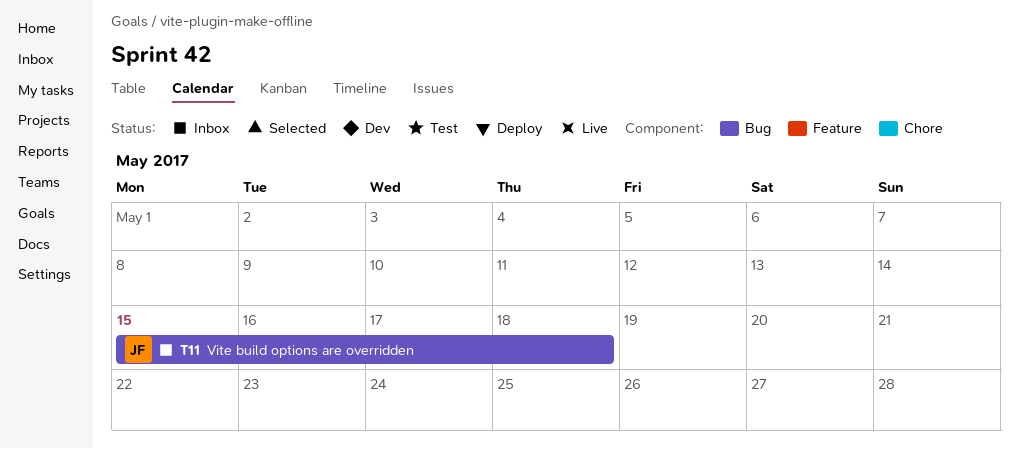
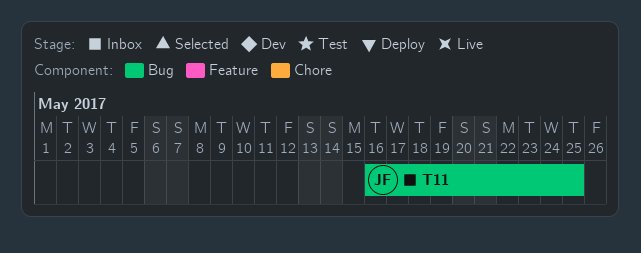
T11, start: May 15 -> May 16
T11, due: May 18 -> May 25

